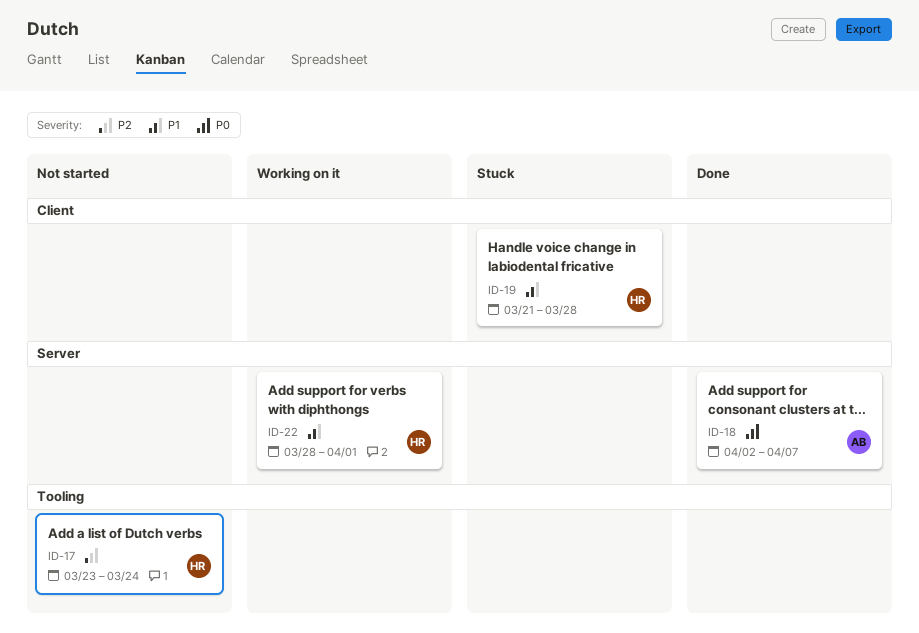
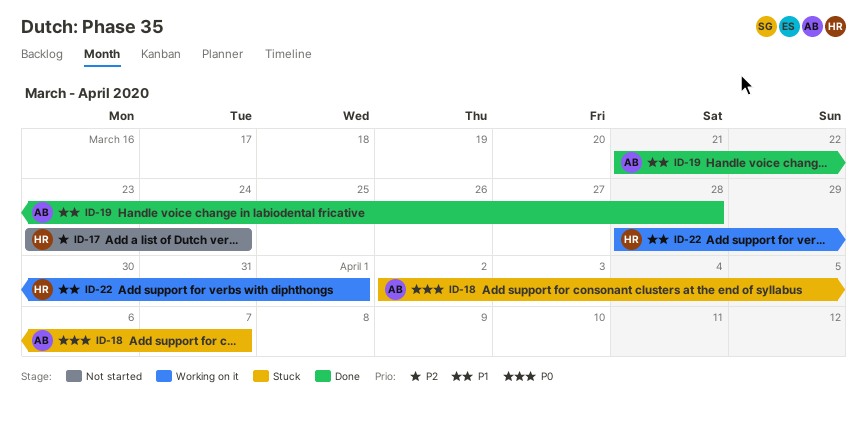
ID-18, status: Done -> Stuck
ID-19, status: Stuck -> Done
ID-19, owner: HR -> AB

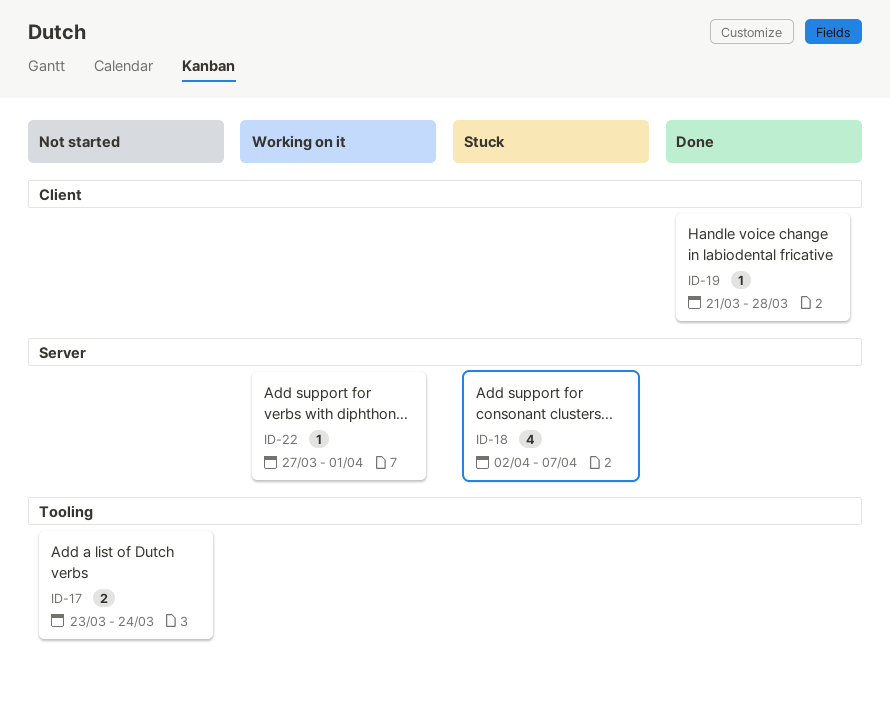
ID-22, start: Mar 28 -> Mar 27

